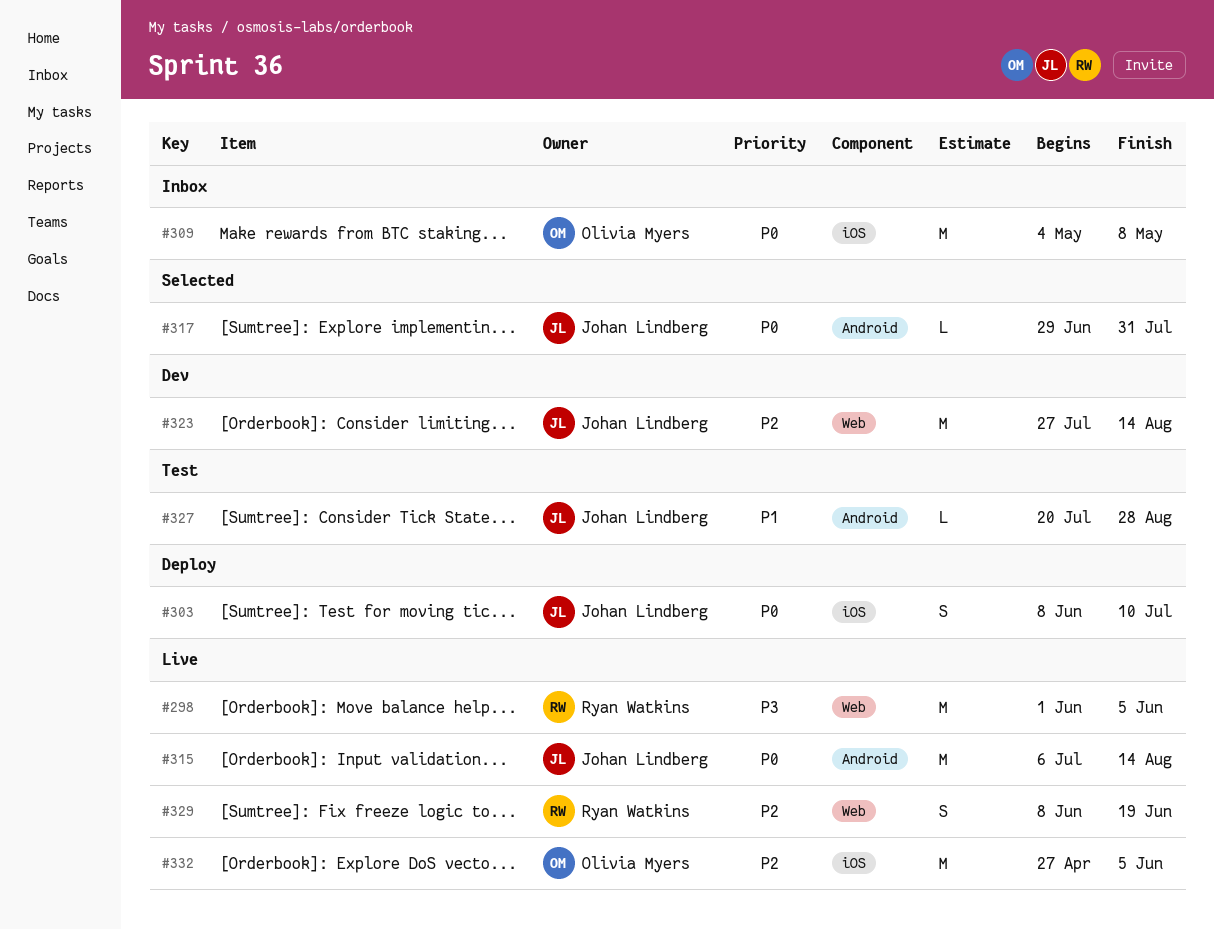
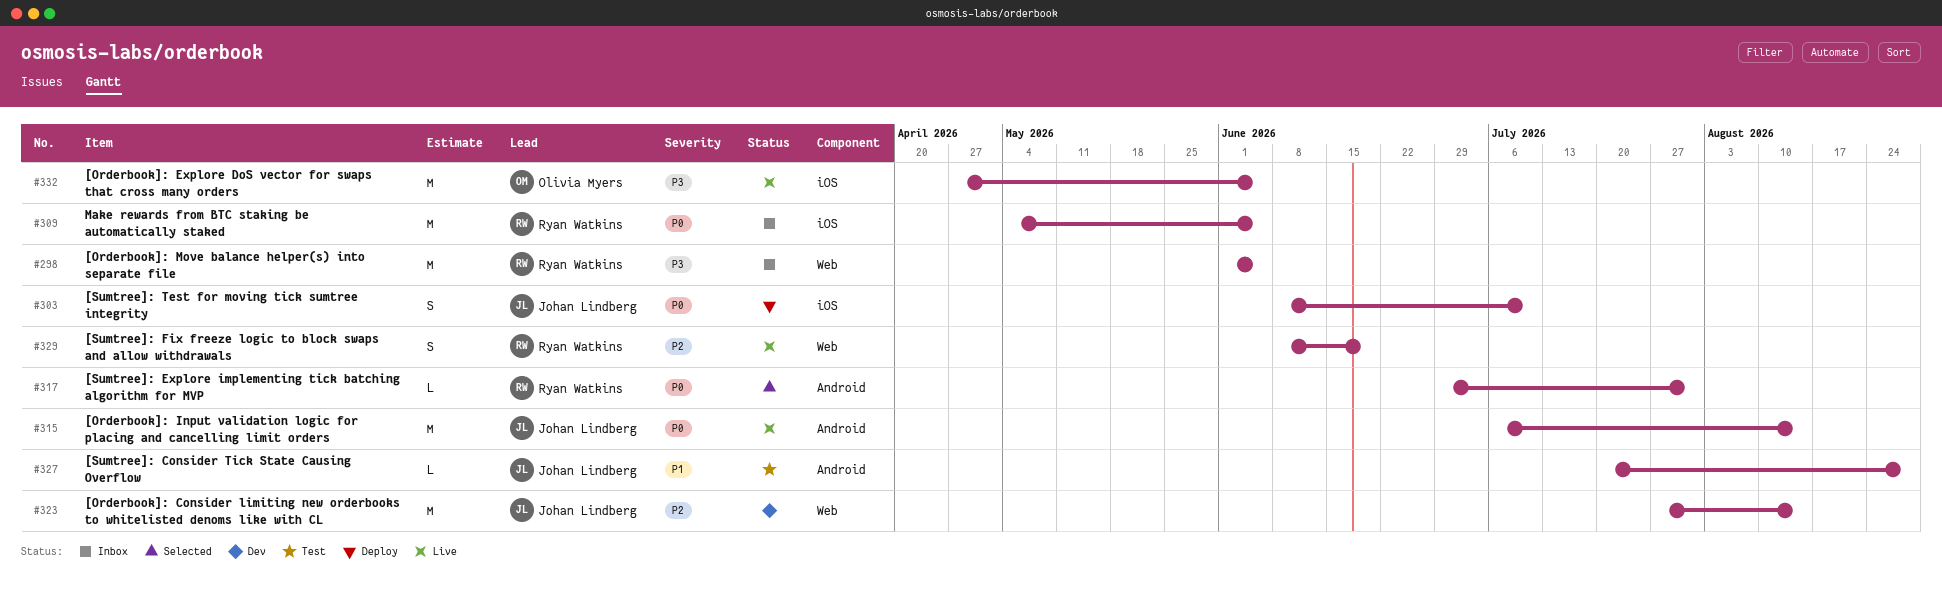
#298, status: Live -> Inbox
#309, owner: Olivia Myers -> Ryan Watkins
#309, due: May 8 -> Jun 5
#317, owner: Johan Lindberg -> Ryan Watkins
#332, priority: P2 -> P3

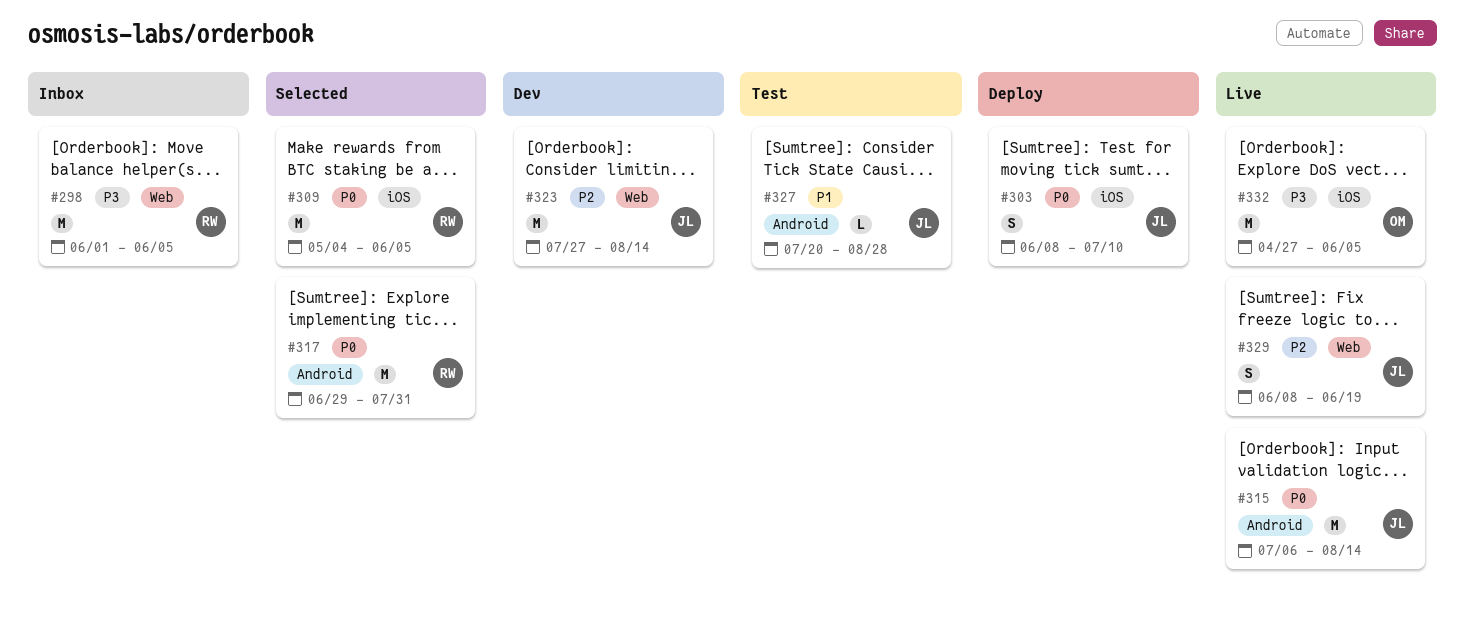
#309, status: Inbox -> Selected
#317, estimate: L -> M
#329, owner: Ryan Watkins -> Johan Lindberg

